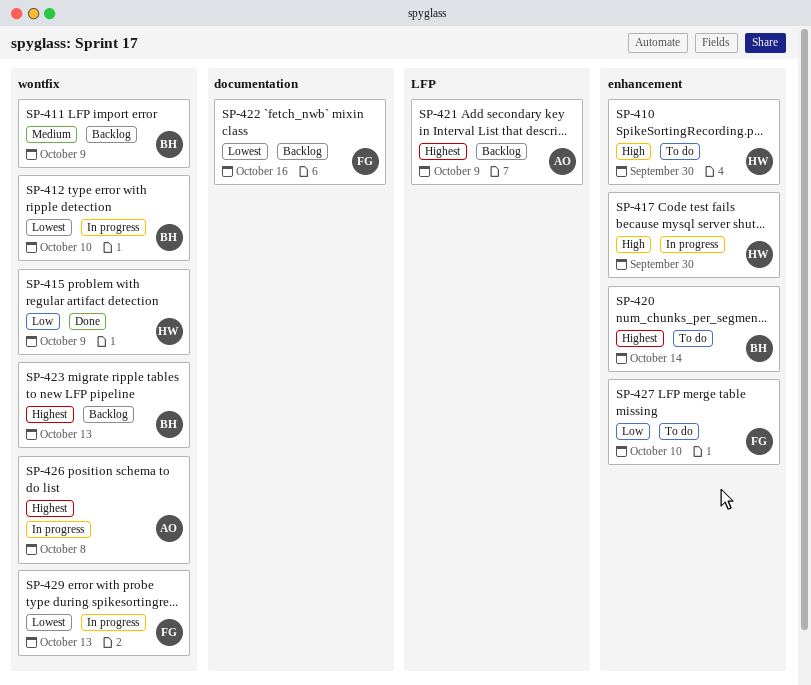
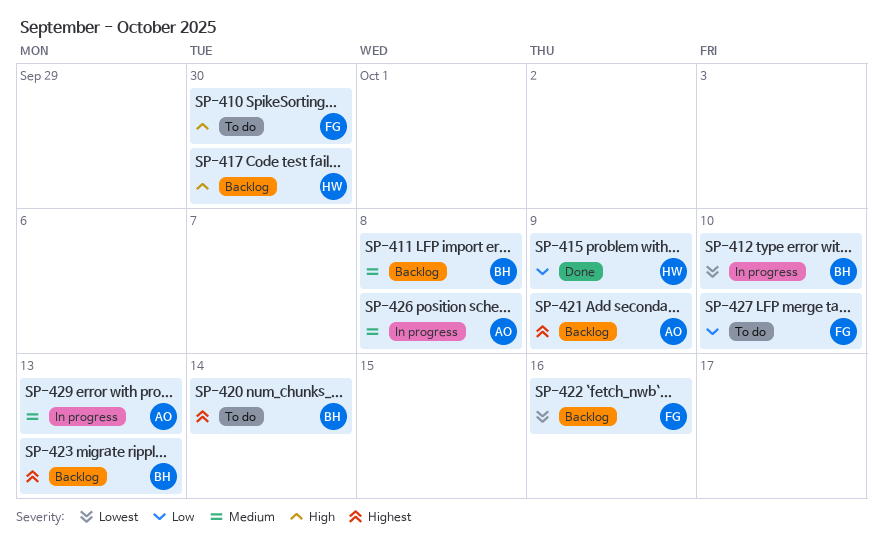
SP-410, owner: HW -> FG
SP-411, due: Oct 9 -> Oct 8
SP-417, status: In progress -> Backlog
SP-426, priority: Highest -> Medium
SP-429, owner: FG -> AO
SP-429, priority: Lowest -> Medium

